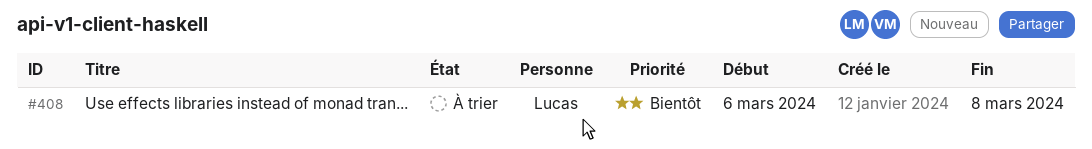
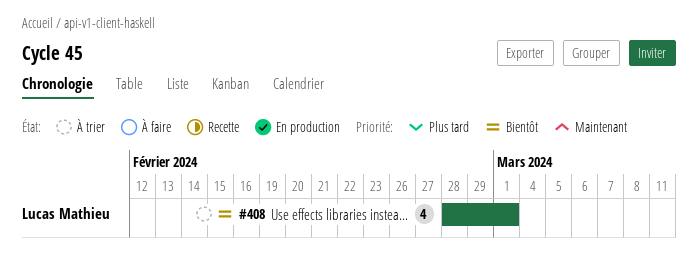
#408, start: Mar 6 -> Feb 28
#408, due: Mar 8 -> Mar 1

